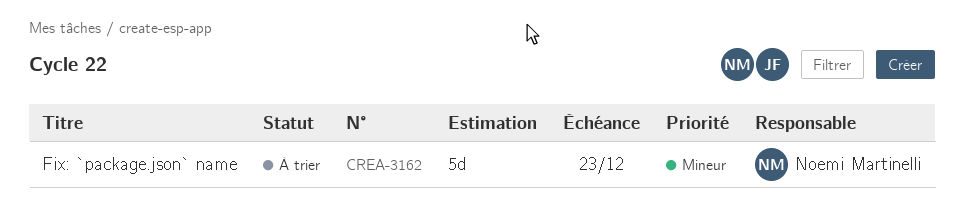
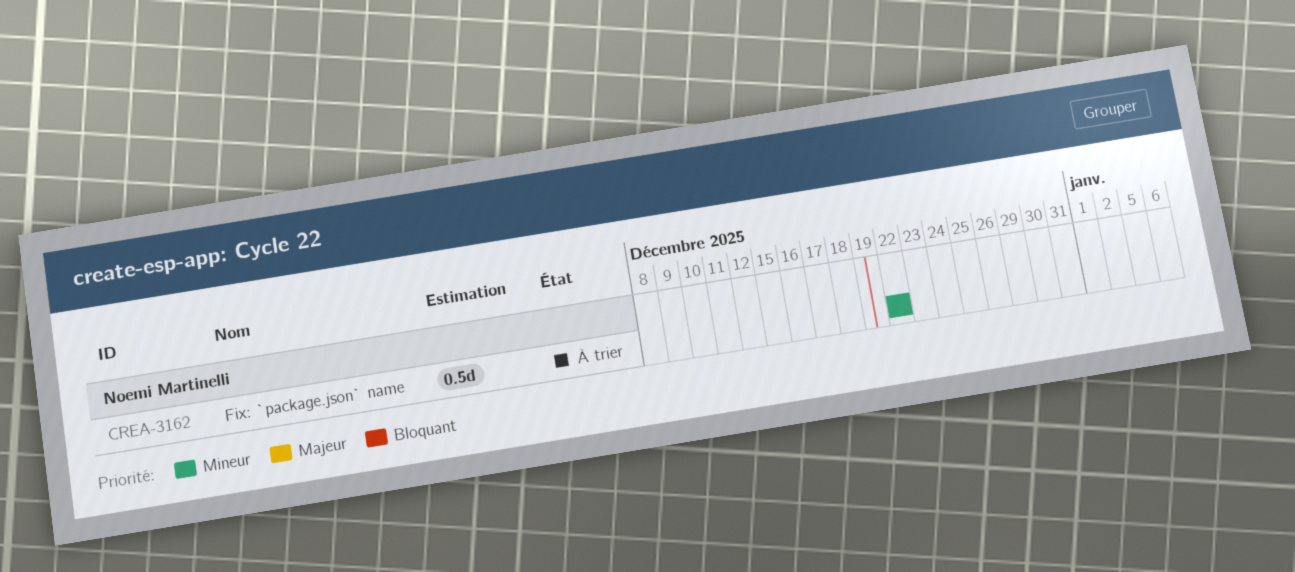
CREA-3162, estimate: 5d -> 0.5d
CREA-3162, due: Dec 23 -> Dec 22

